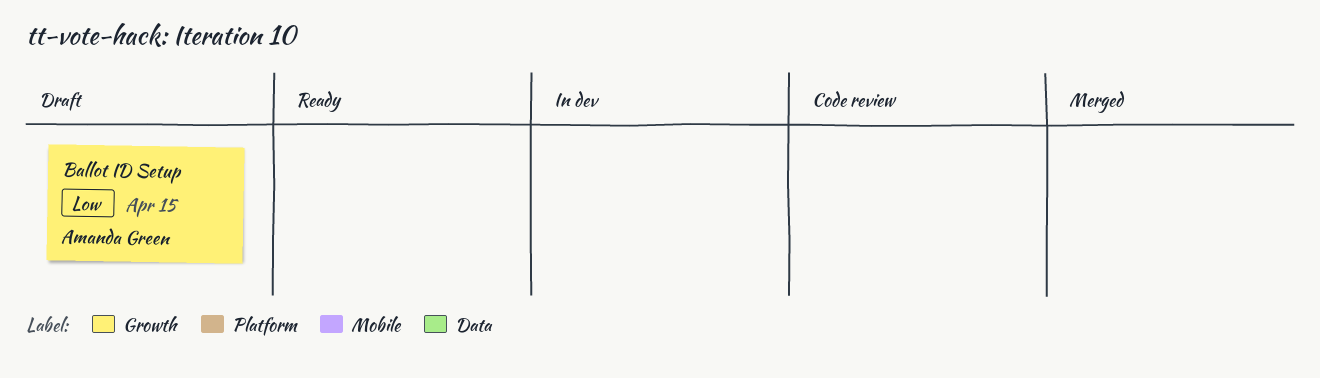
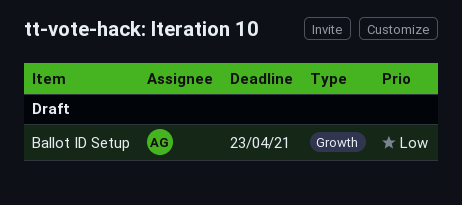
Ballot ID Setup, due: Apr 15 -> Apr 23

